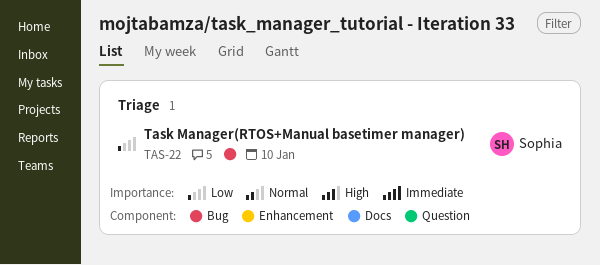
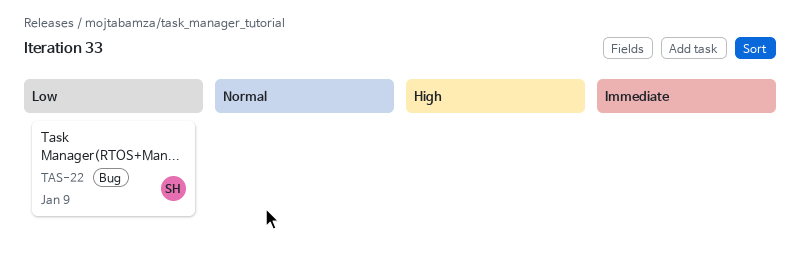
TAS-22, due: Jan 10 -> Jan 9

